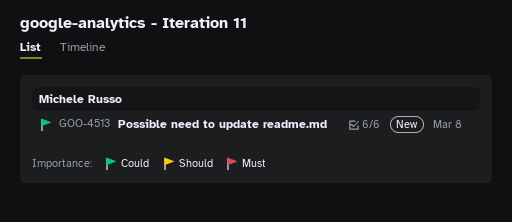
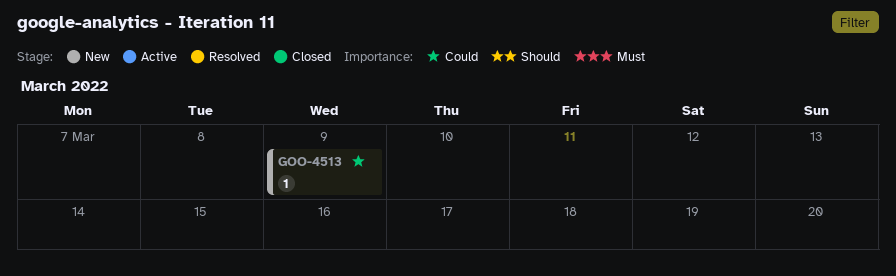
GOO-4513, due: Mar 8 -> Mar 9

